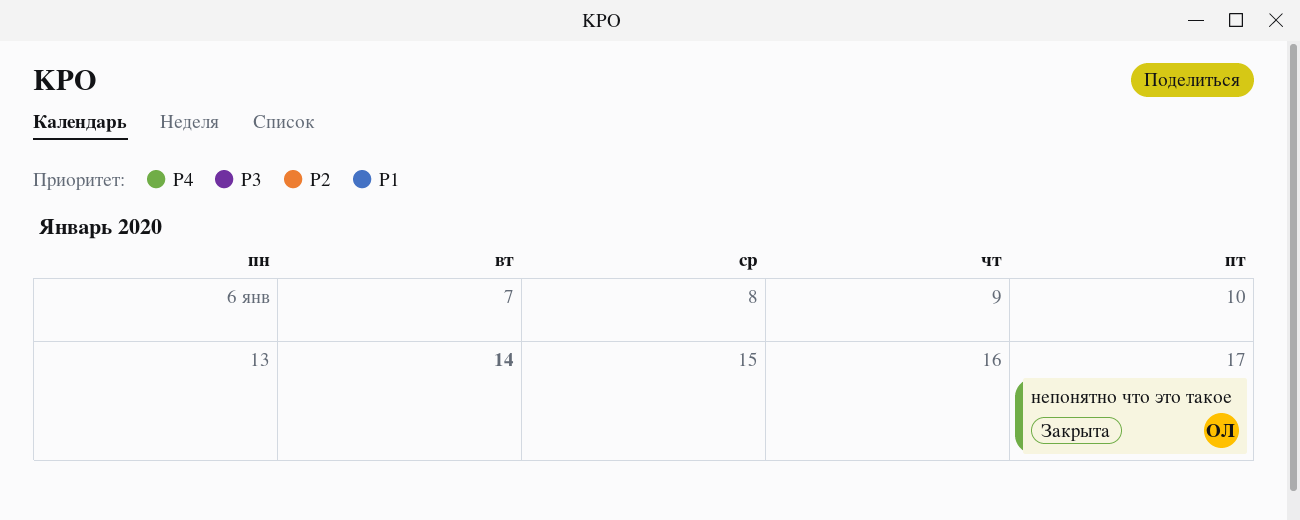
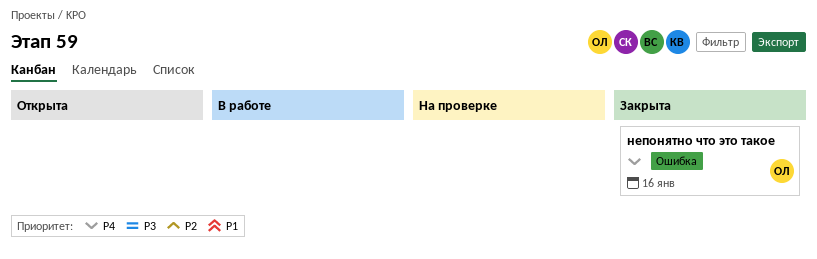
непонятно что это такое, due: Jan 17 -> Jan 16

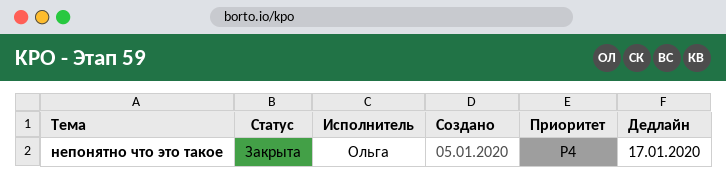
непонятно что это такое, due: Jan 16 -> Jan 17

